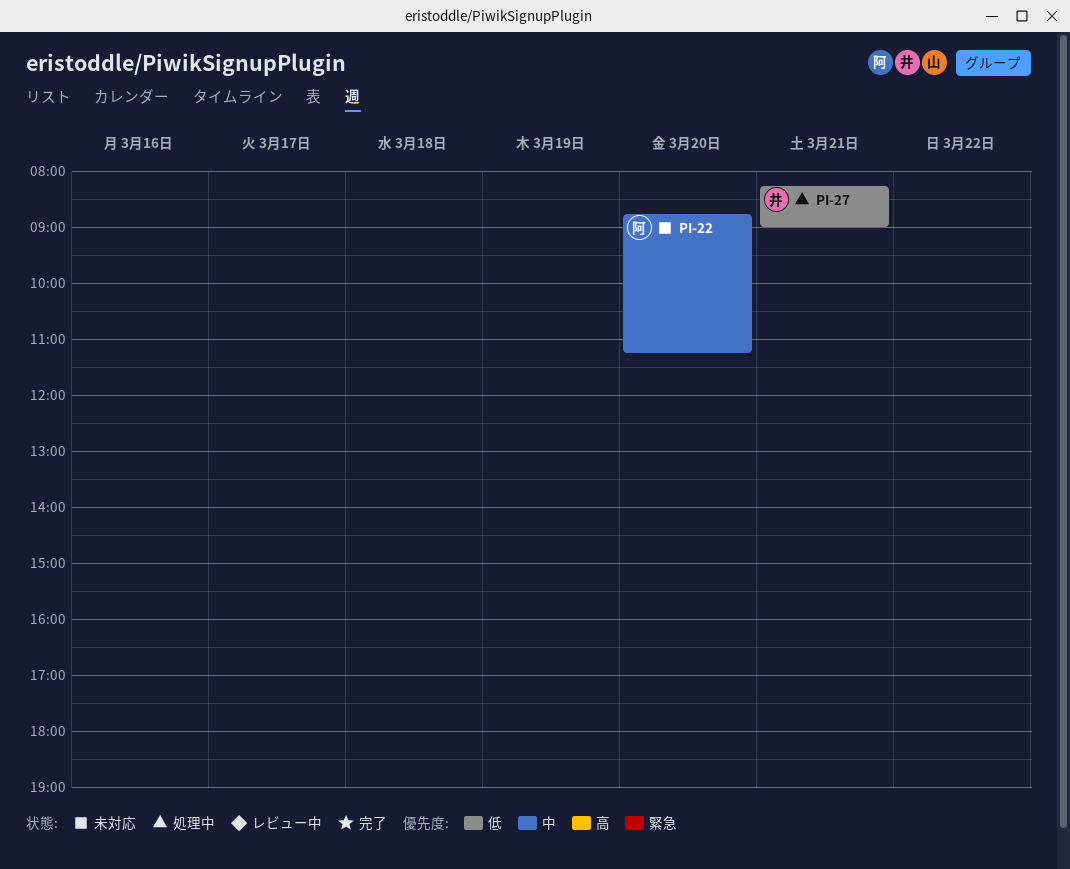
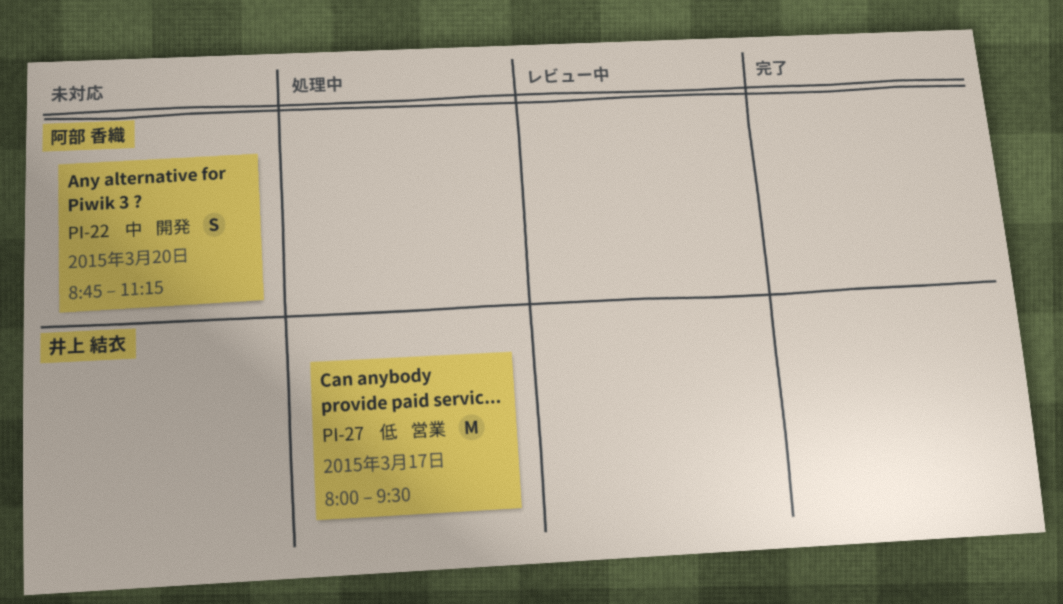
PI-27, day: Mar 21 -> Mar 17
PI-27, begins: 08:15 -> 08:00
PI-27, ends: 09:00 -> 09:30

